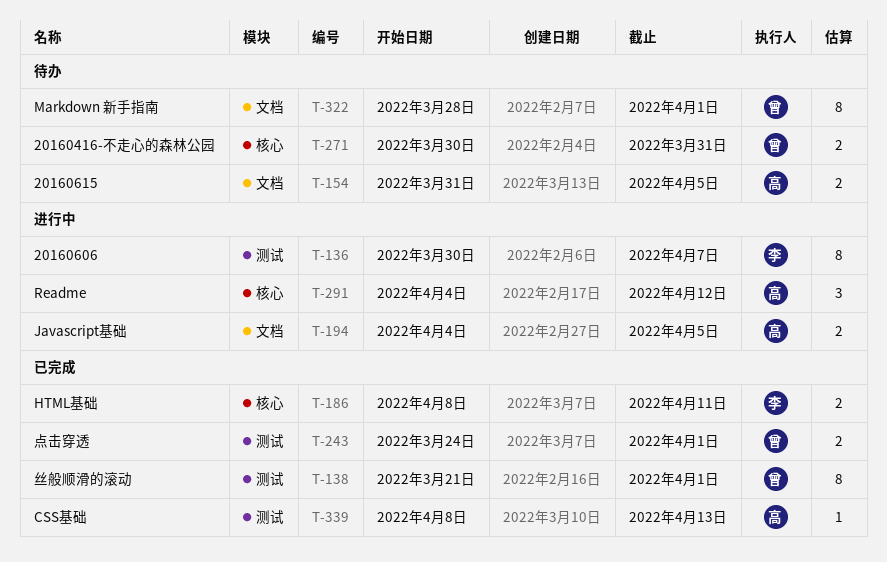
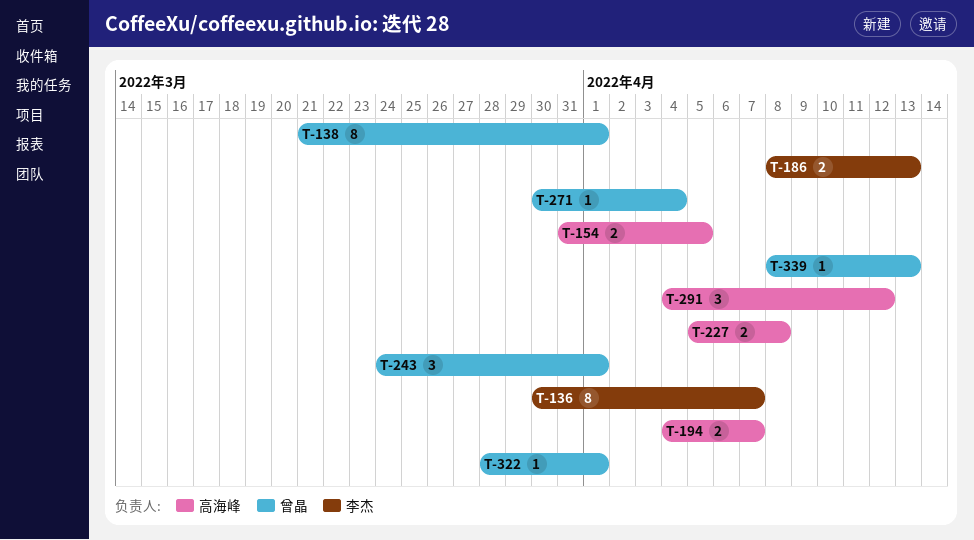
T-186, due: Apr 11 -> Apr 13
T-194, due: Apr 5 -> Apr 7
T-227: none -> present
T-243, estimate: 2 -> 3
T-271, estimate: 2 -> 1
T-271, due: Mar 31 -> Apr 4
T-322, estimate: 8 -> 1
T-339, owner: 高海峰 -> 曾晶

